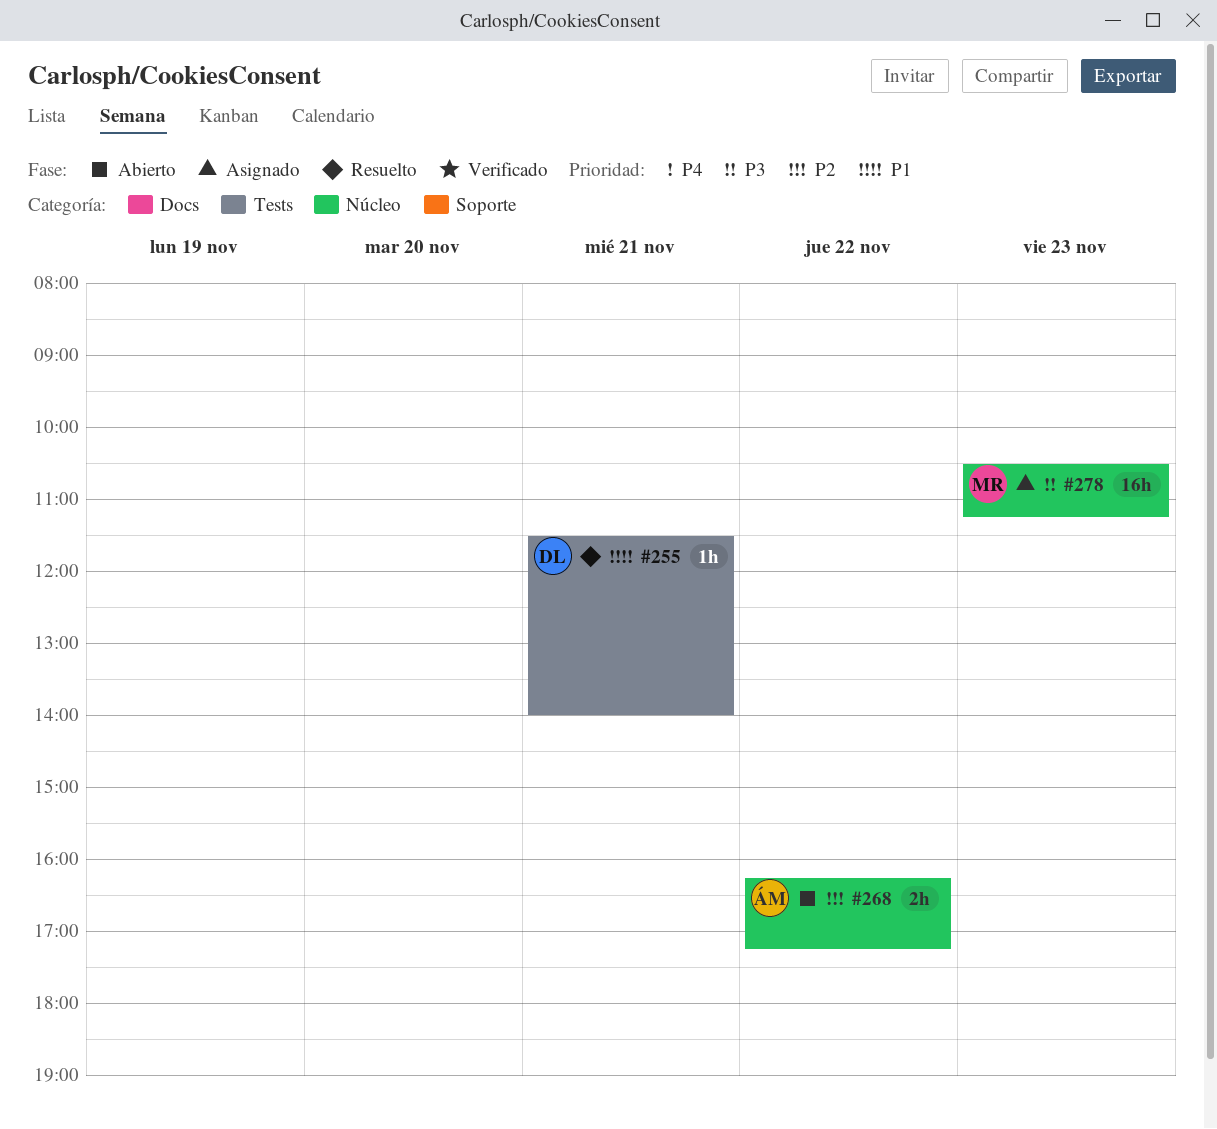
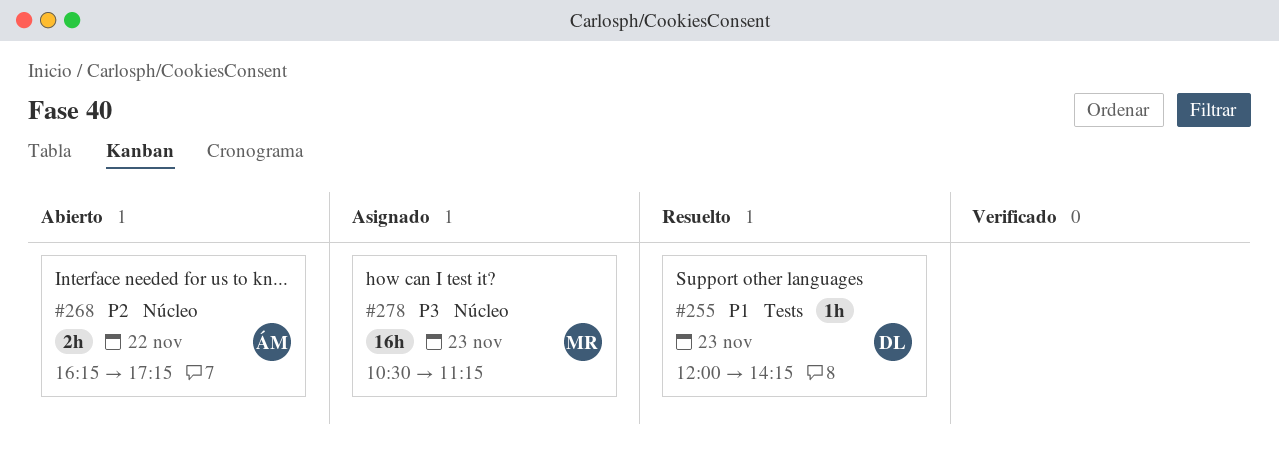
#255, day: Nov 21 -> Nov 23
#255, begins: 11:30 -> 12:00
#255, ends: 14:00 -> 14:15

